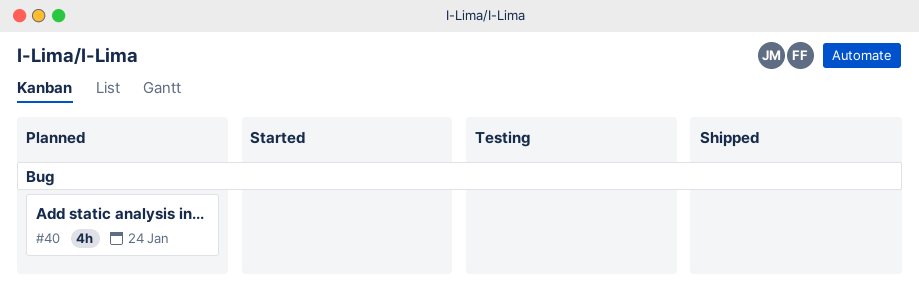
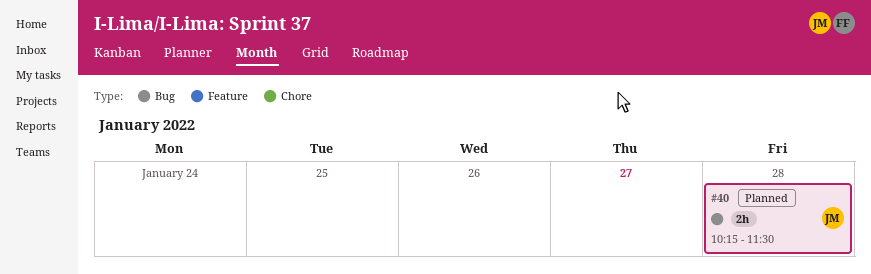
#40, estimate: 4h -> 2h
#40, day: Jan 24 -> Jan 28

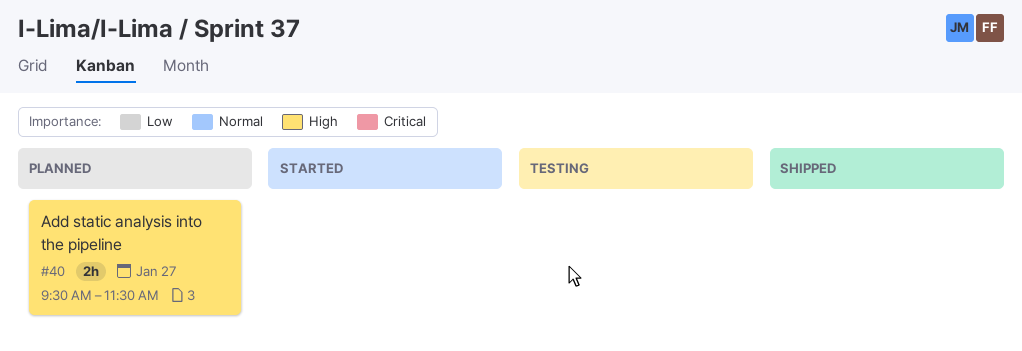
#40, day: Jan 28 -> Jan 27
#40, begins: 10:15 -> 09:30

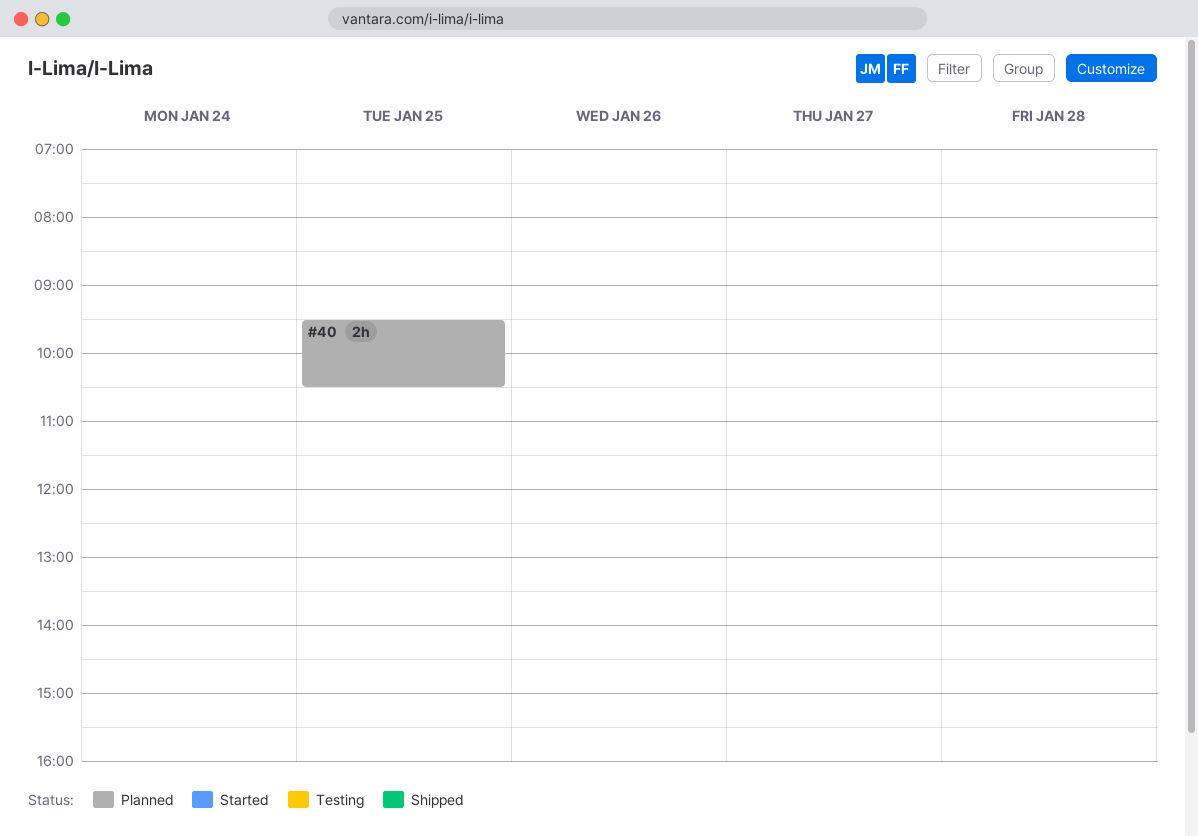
#40, day: Jan 27 -> Jan 25
#40, ends: 11:30 -> 10:30

